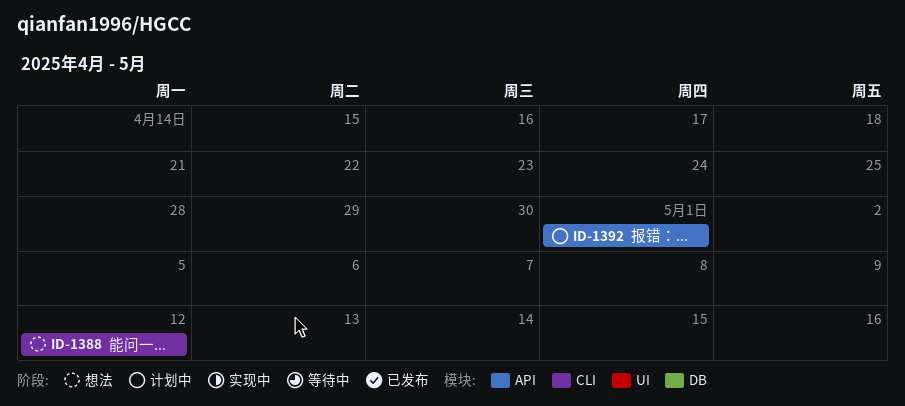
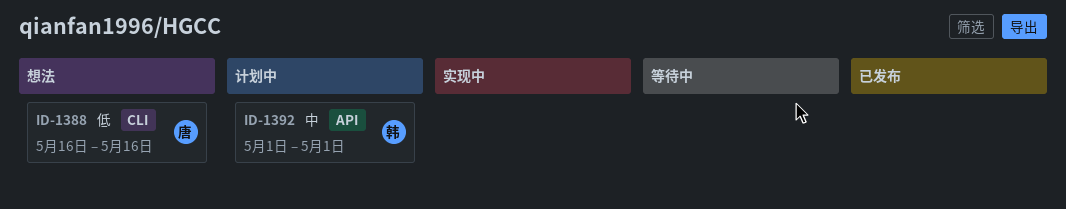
ID-1388, start: May 12 -> May 16
ID-1388, due: May 12 -> May 16

